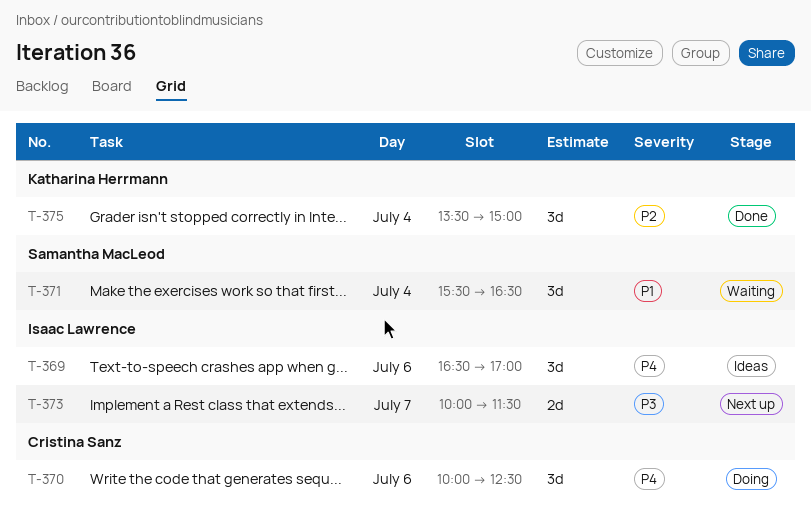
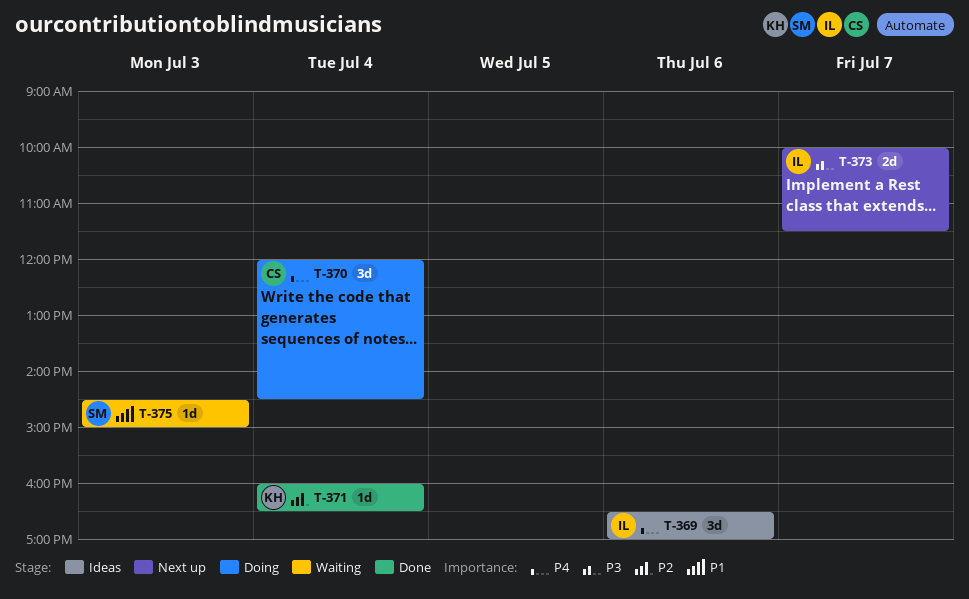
T-370, day: Jul 6 -> Jul 4
T-370, begins: 10:00 -> 12:00
T-370, ends: 12:30 -> 14:30
T-371, status: Waiting -> Done
T-371, owner: Samantha MacLeod -> Katharina Herrmann
T-371, priority: P1 -> P2
T-371, estimate: 3d -> 1d
T-371, begins: 15:30 -> 16:00
T-375, status: Done -> Waiting
T-375, owner: Katharina Herrmann -> Samantha MacLeod
T-375, priority: P2 -> P1
T-375, estimate: 3d -> 1d
T-375, day: Jul 4 -> Jul 3
T-375, begins: 13:30 -> 14:30

